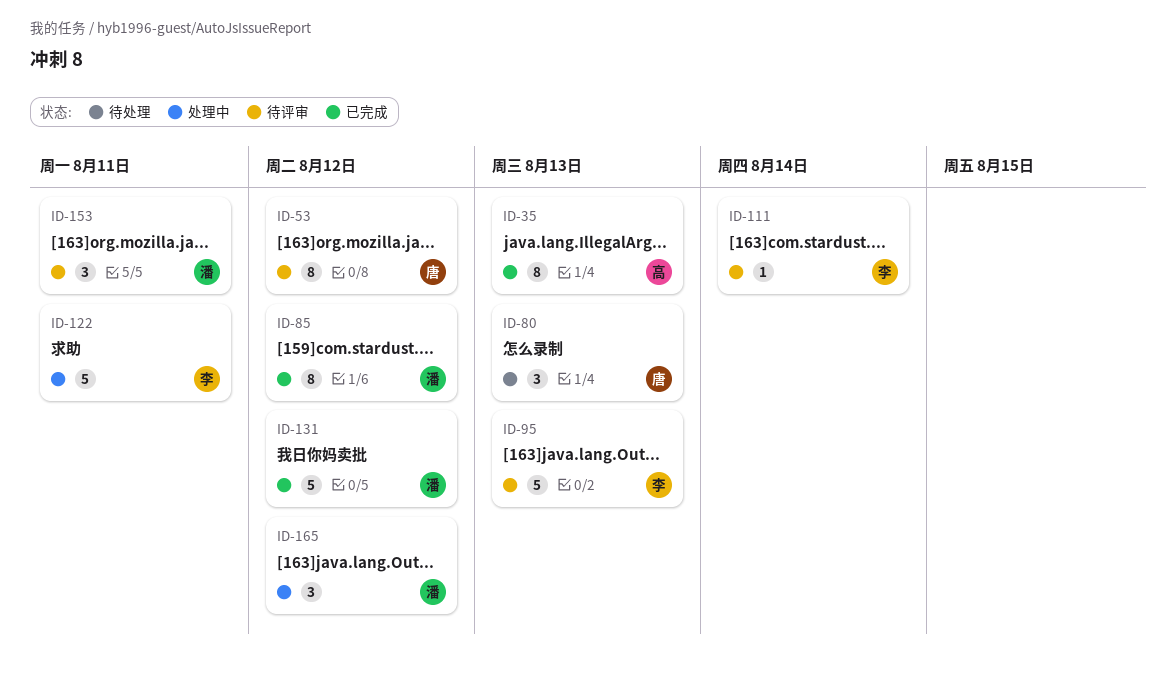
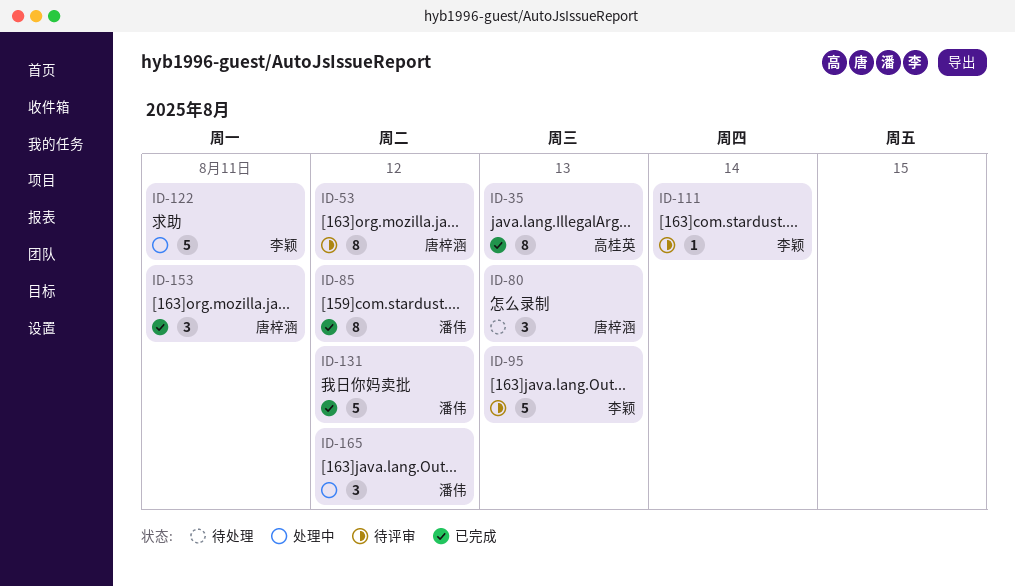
ID-153, status: 待评审 -> 已完成
ID-153, owner: 潘伟 -> 唐梓涵

